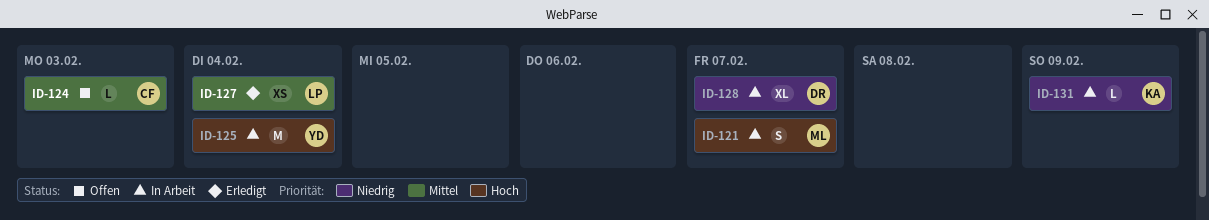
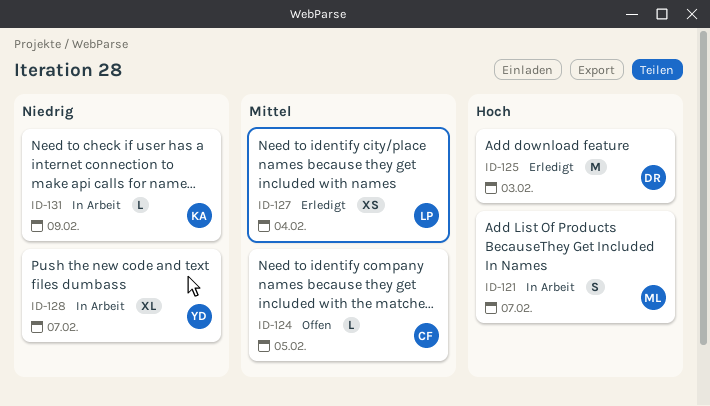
ID-124, due: Feb 3 -> Feb 5
ID-125, status: In Arbeit -> Erledigt
ID-125, owner: YD -> DR
ID-125, due: Feb 4 -> Feb 3
ID-128, owner: DR -> YD

